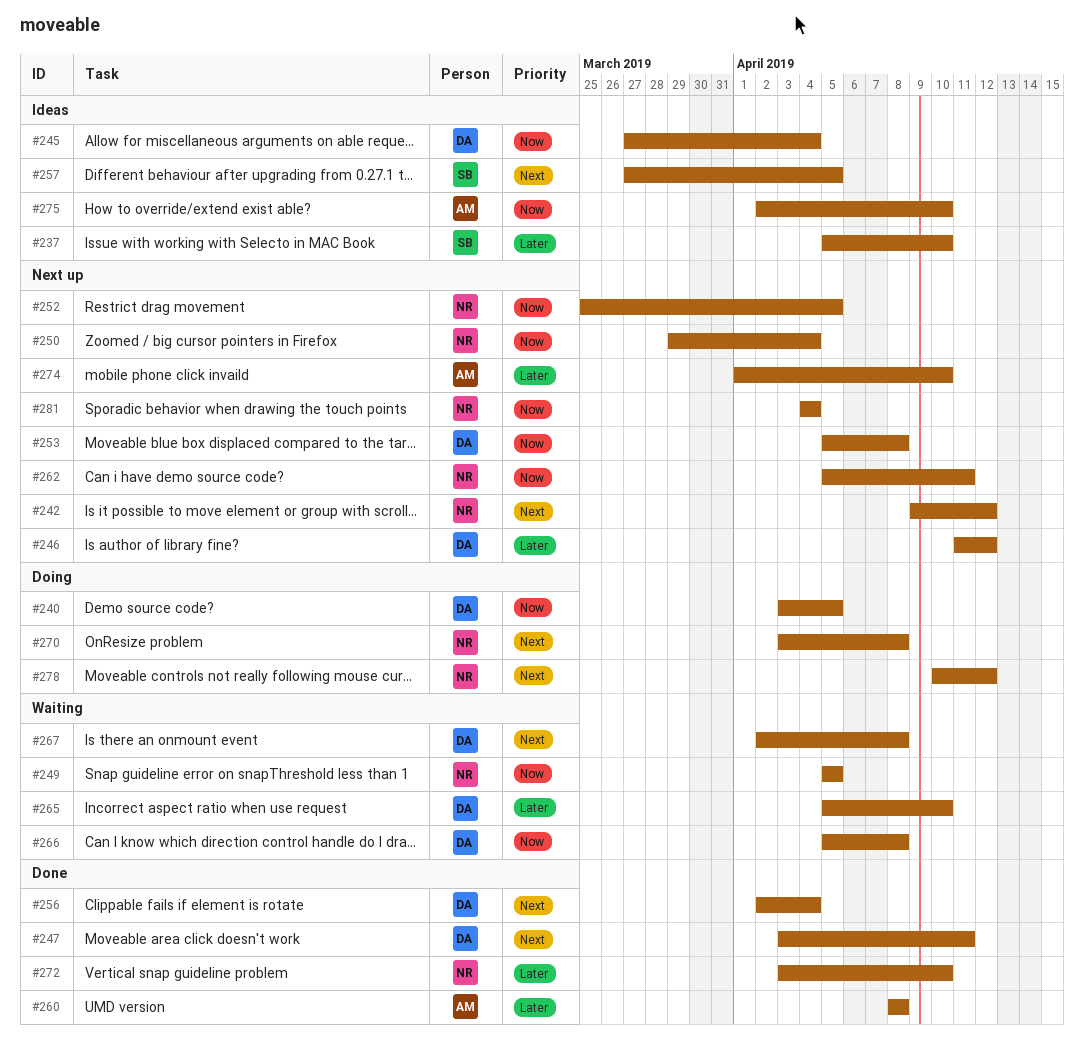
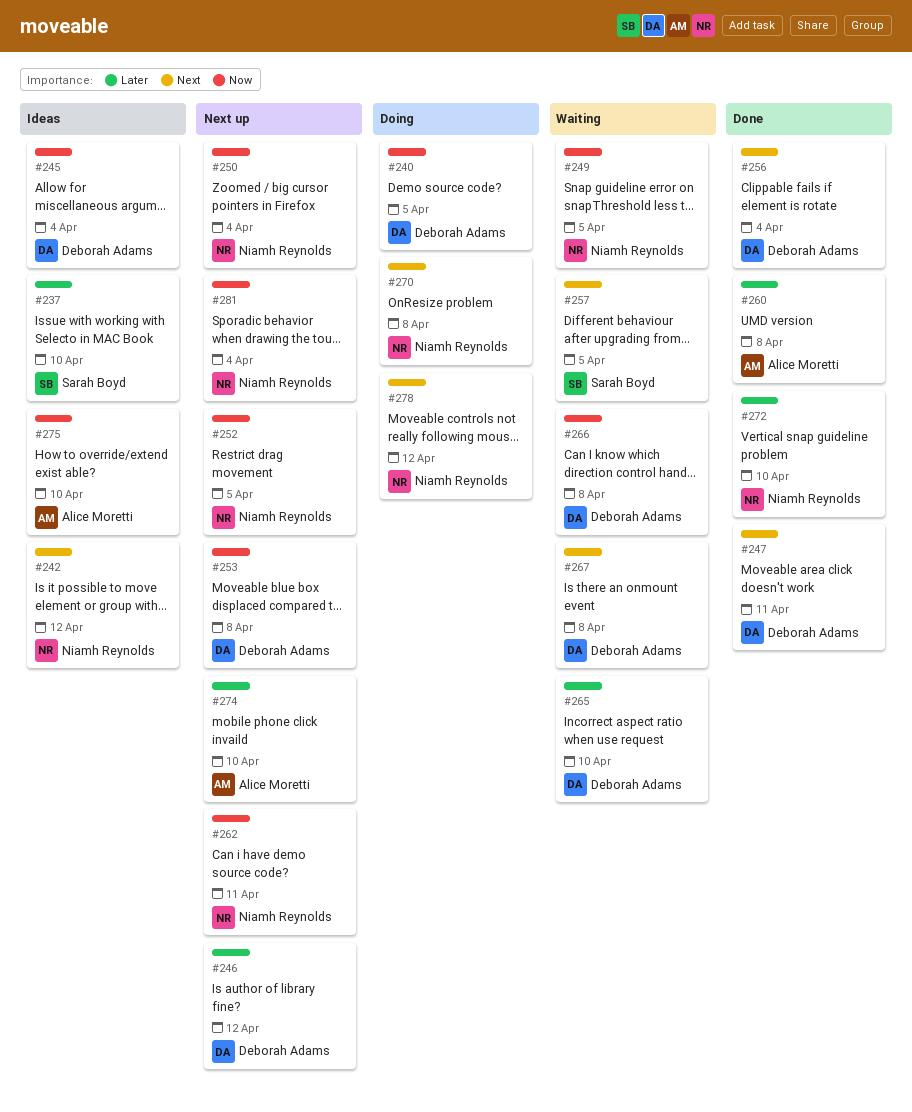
#242, status: Next up -> Ideas
#257, status: Ideas -> Waiting

